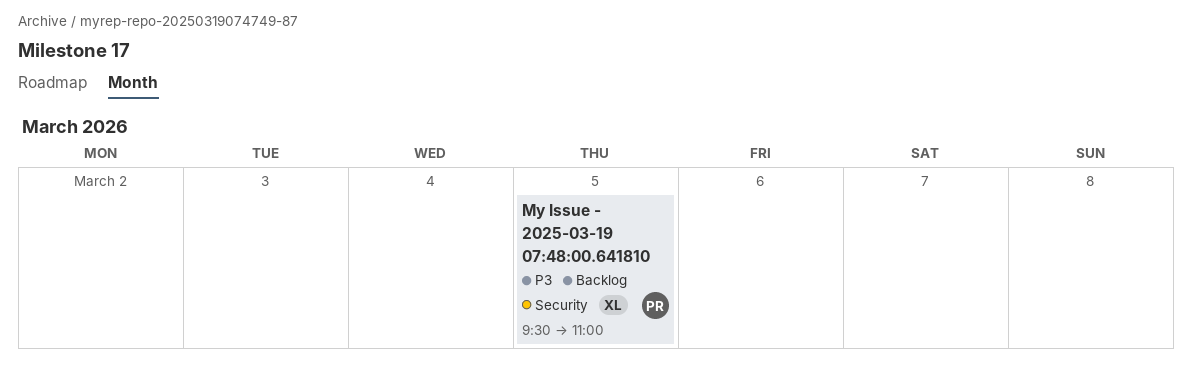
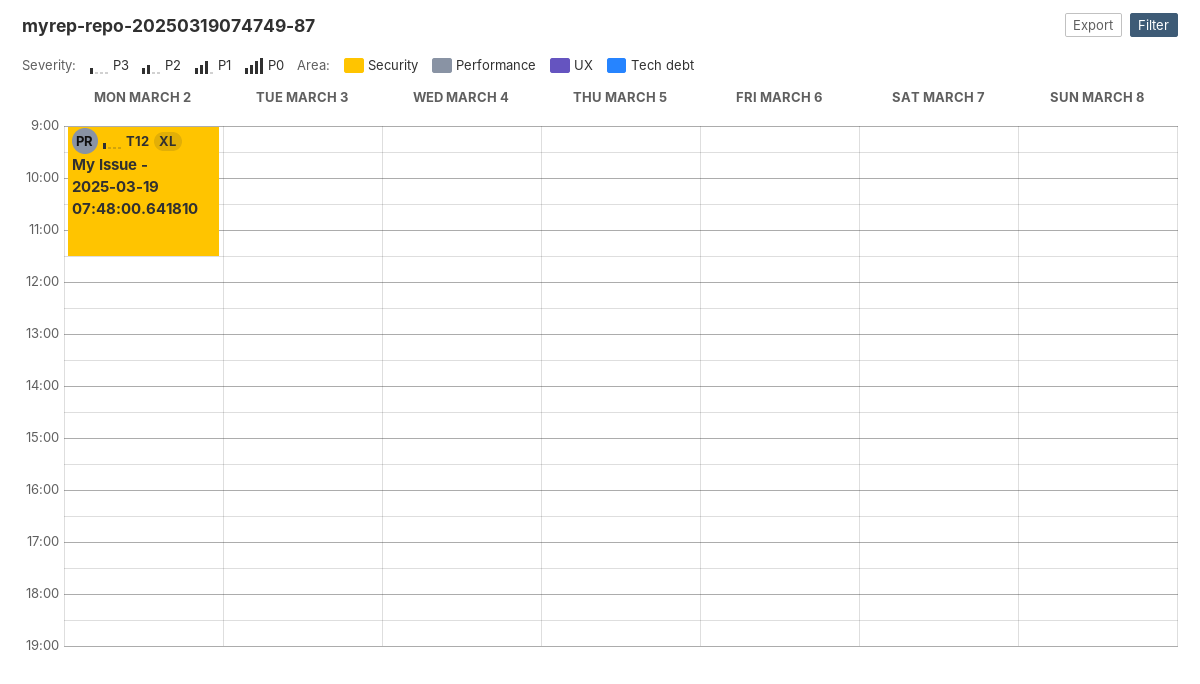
My Issue - 2025-03-19 07:48:00.641810, day: Mar 5 -> Mar 2
My Issue - 2025-03-19 07:48:00.641810, begins: 09:30 -> 09:00
My Issue - 2025-03-19 07:48:00.641810, ends: 11:00 -> 11:30

